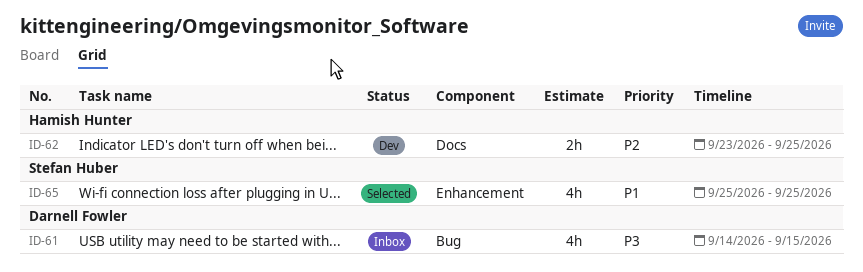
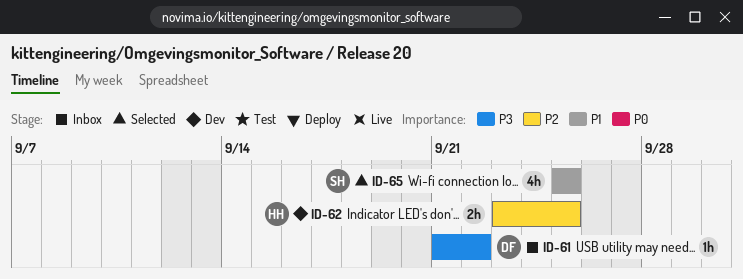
ID-61, estimate: 4h -> 1h
ID-61, start: Sep 14 -> Sep 21
ID-61, due: Sep 15 -> Sep 22

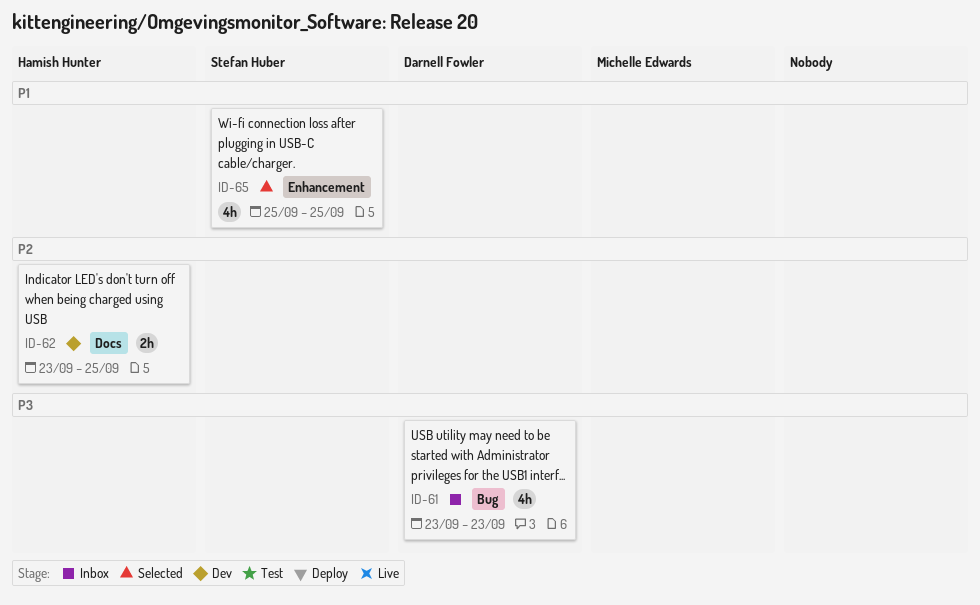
ID-61, estimate: 1h -> 4h
ID-61, start: Sep 21 -> Sep 23
ID-61, due: Sep 22 -> Sep 23

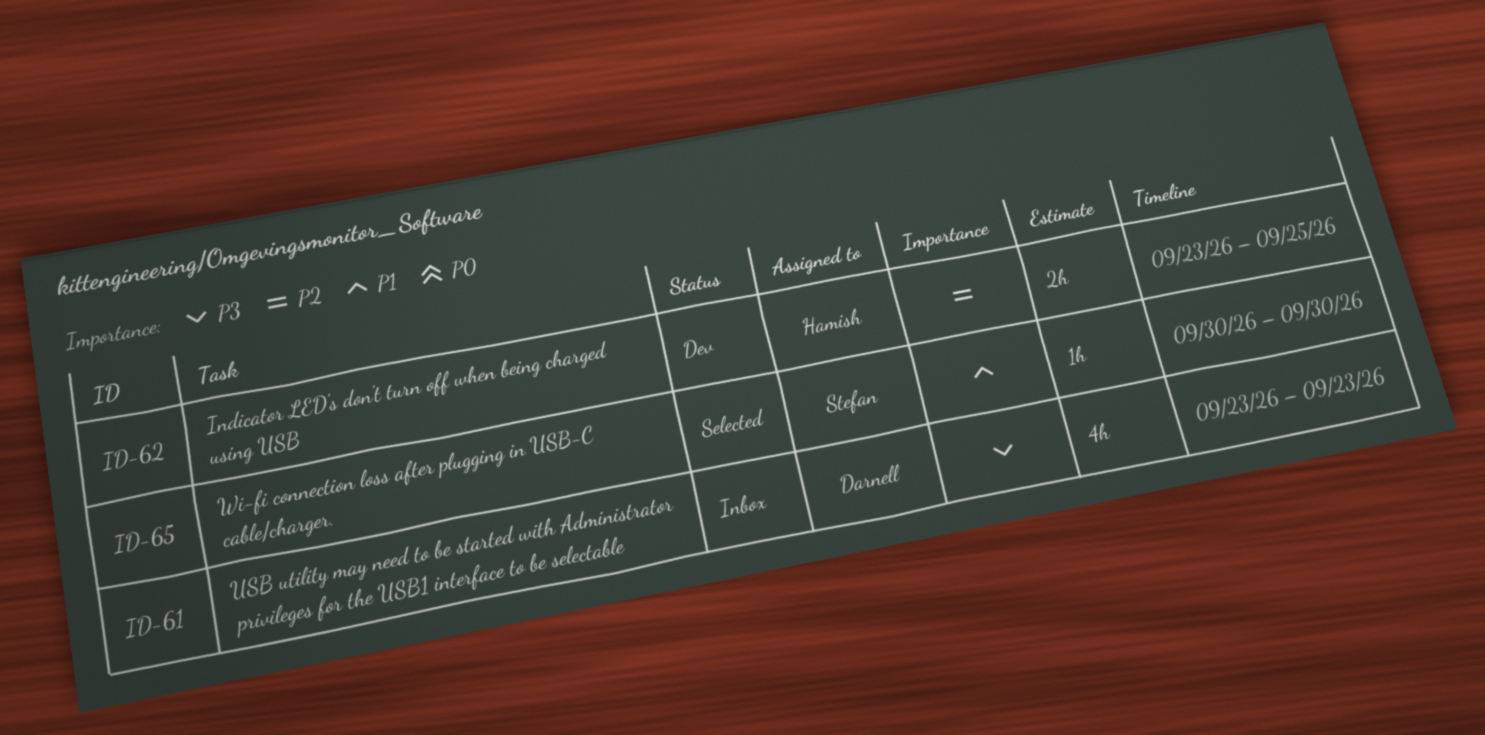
ID-65, estimate: 4h -> 1h
ID-65, start: Sep 25 -> Sep 30
ID-65, due: Sep 25 -> Sep 30

